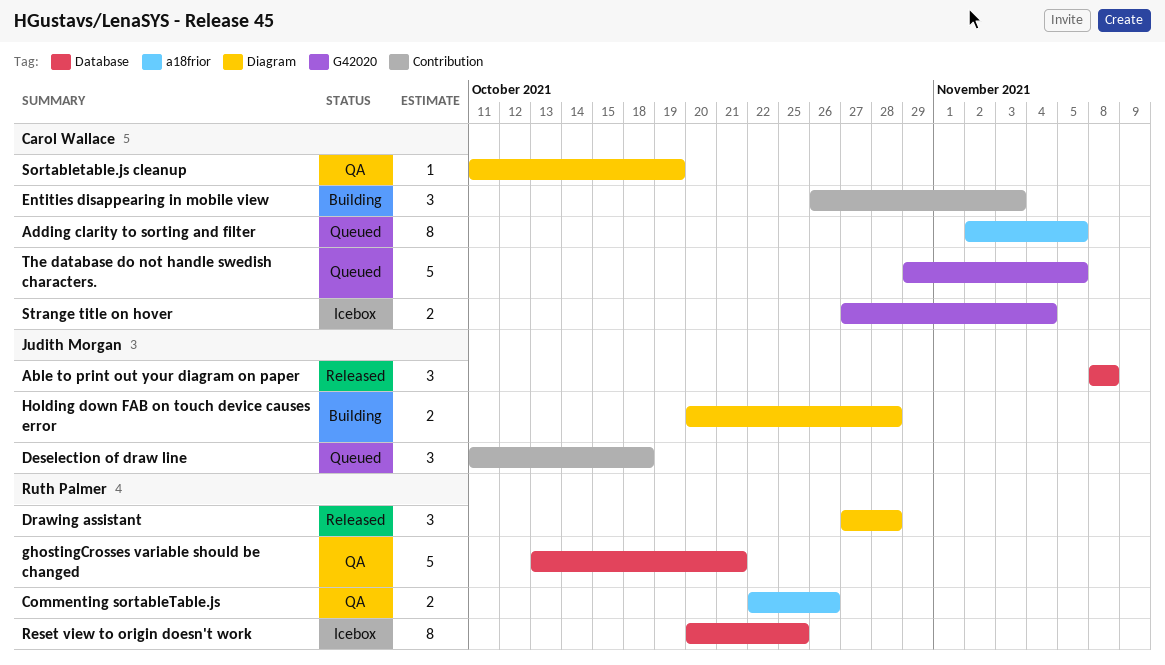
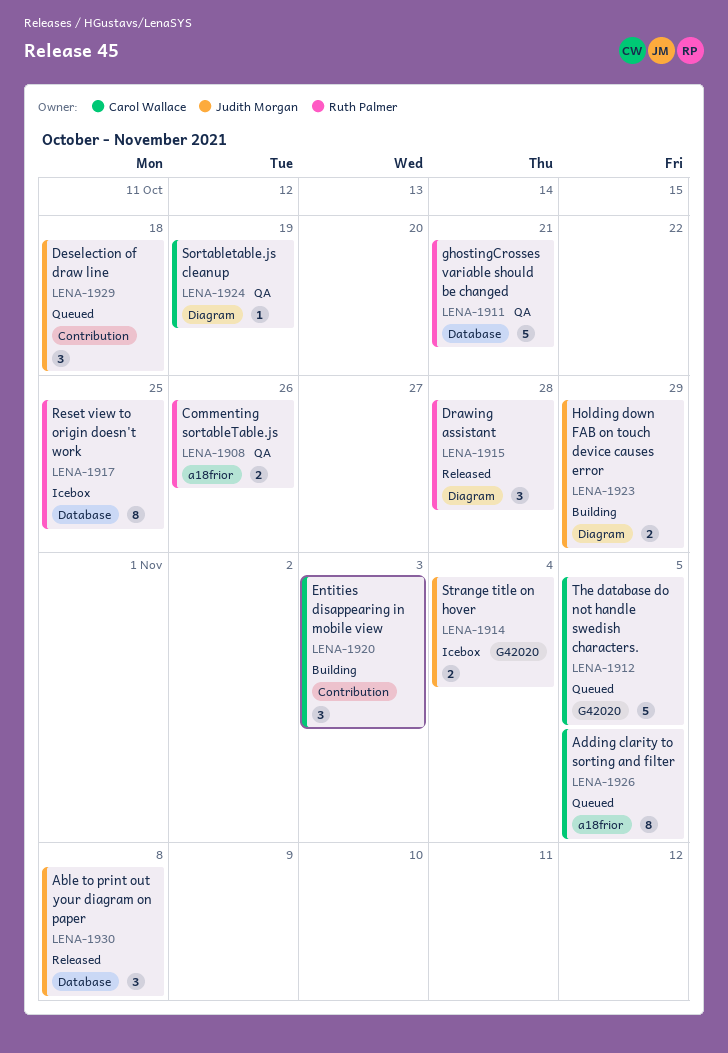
Holding down FAB on touch device causes error, due: Oct 28 -> Oct 29
Strange title on hover, owner: Carol Wallace -> Judith Morgan

